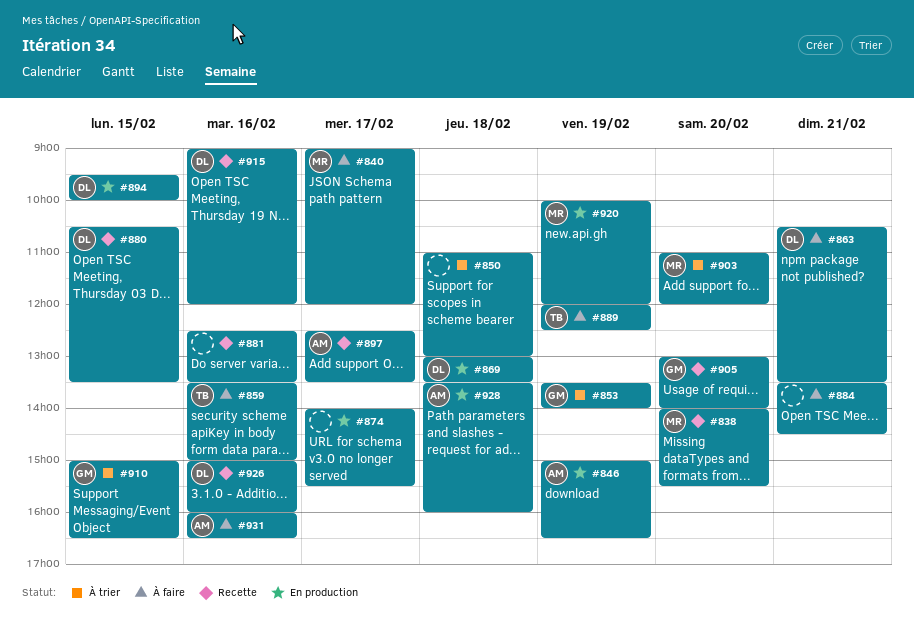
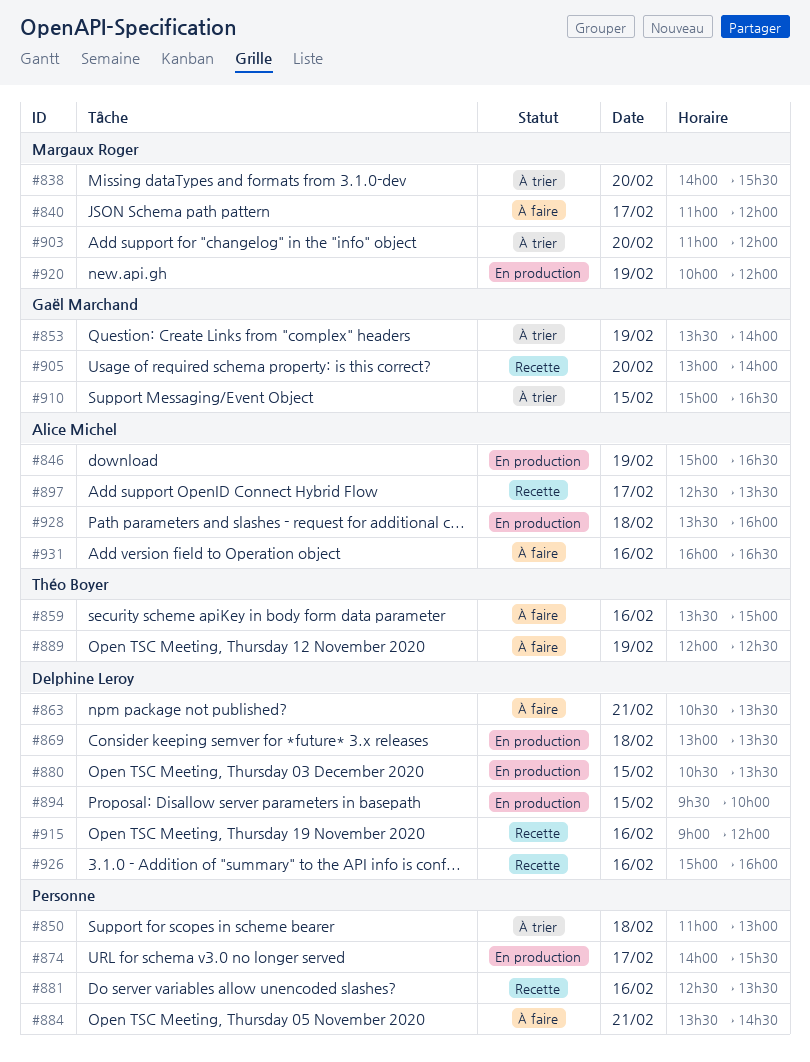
#838, status: Recette -> À trier
#840, begins: 09:00 -> 11:00
#880, status: Recette -> En production

